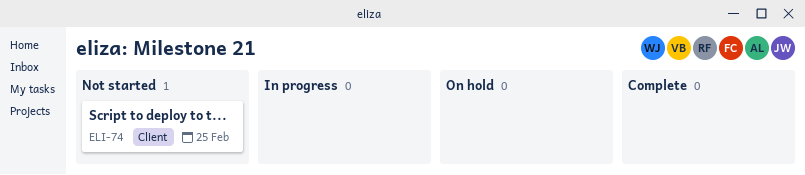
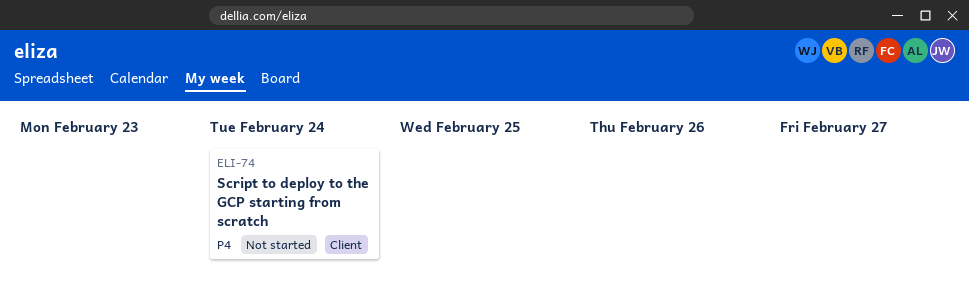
ELI-74, due: Feb 25 -> Feb 24

